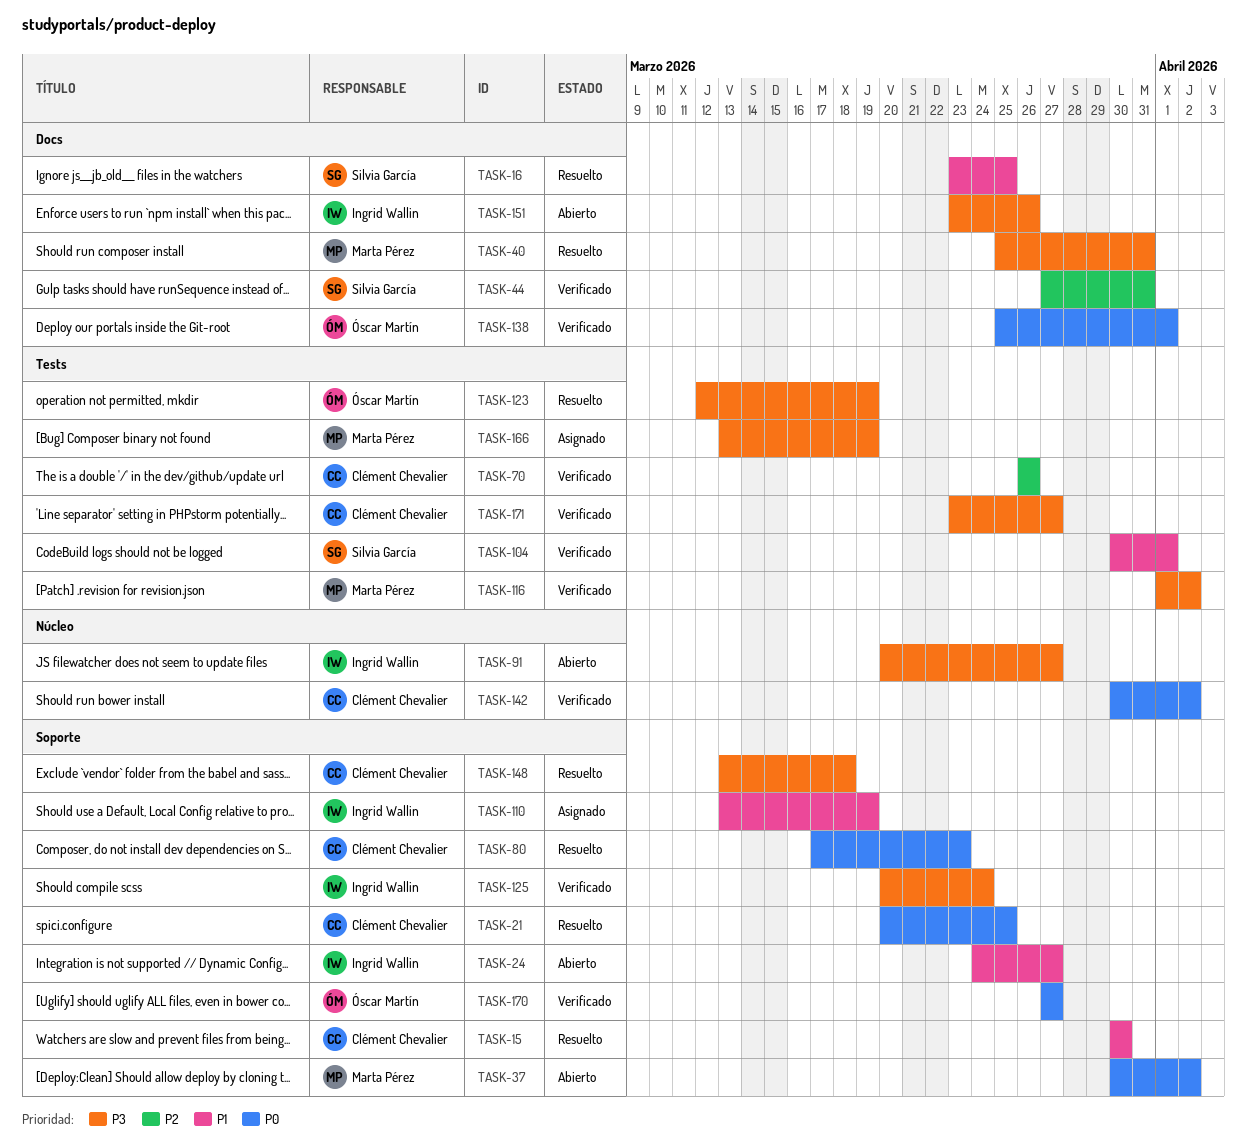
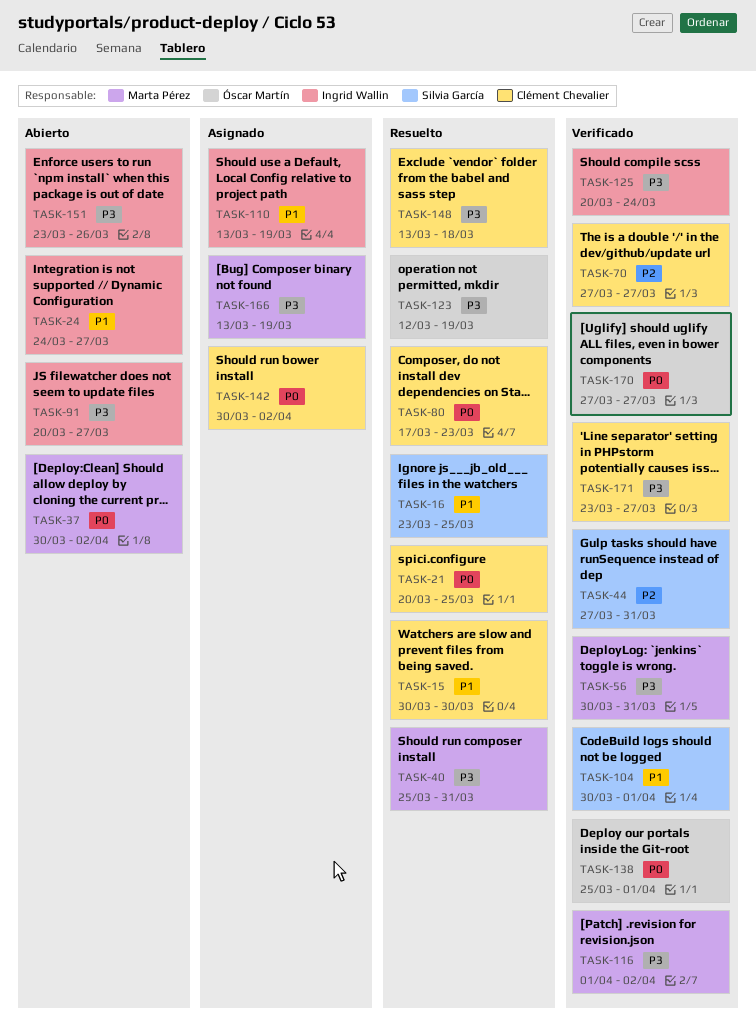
TASK-56: none -> present
TASK-70, start: Mar 26 -> Mar 27
TASK-70, due: Mar 26 -> Mar 27
TASK-142, status: Verificado -> Asignado

